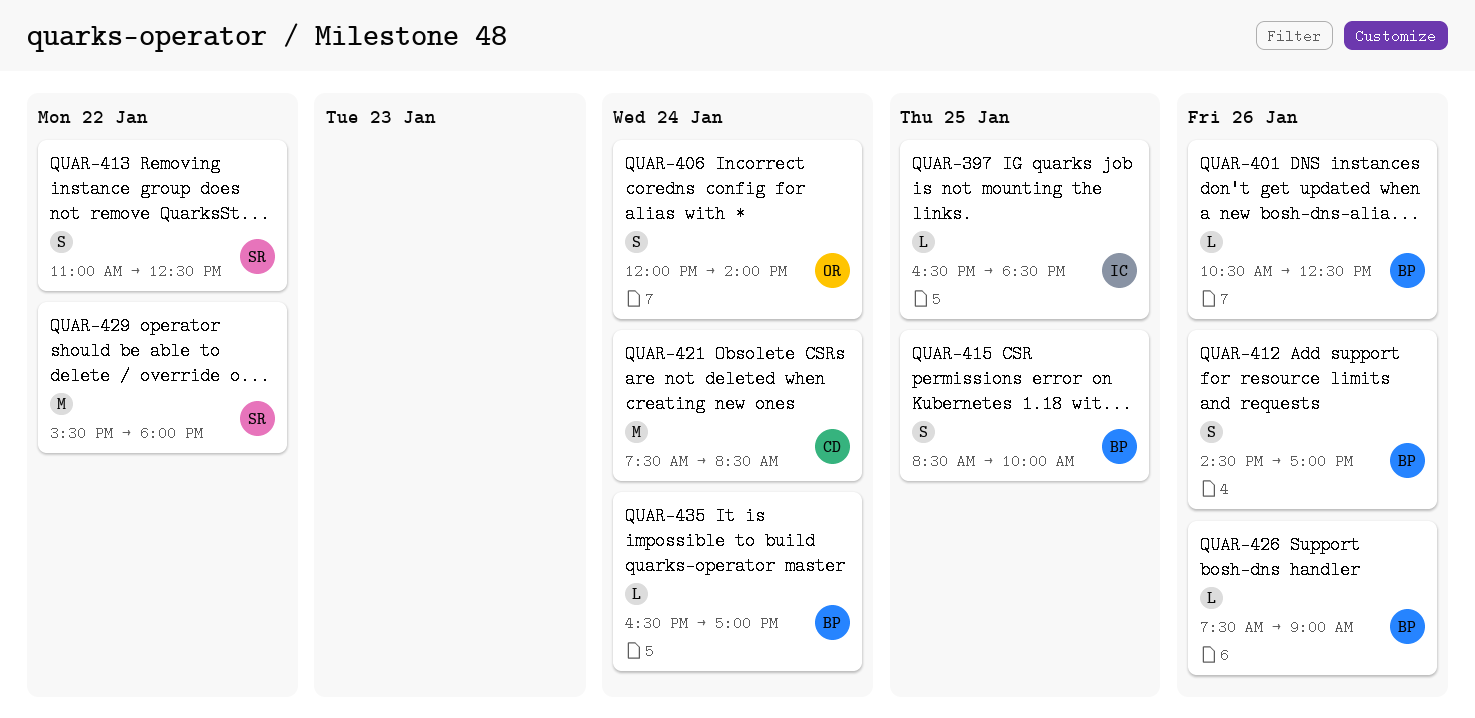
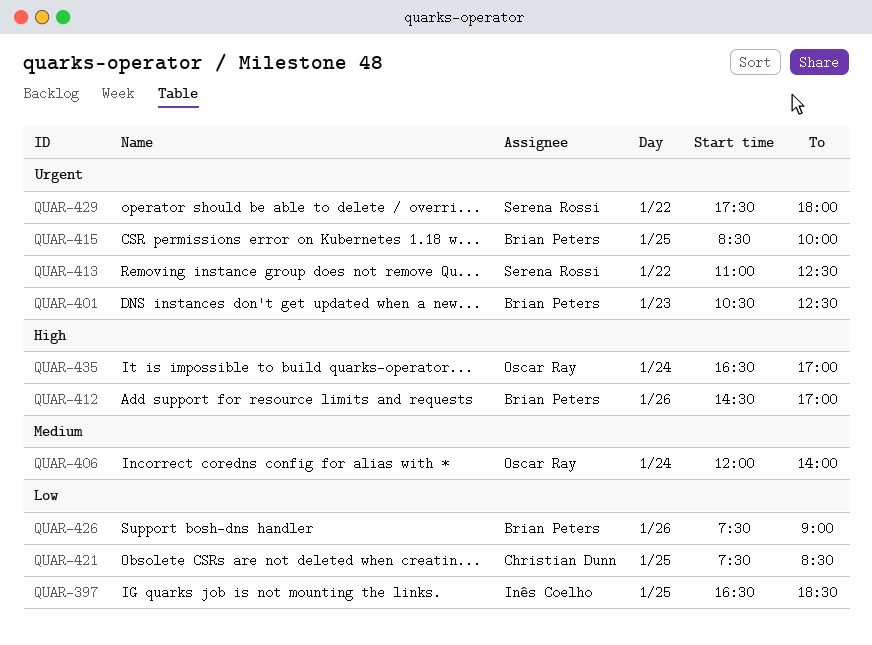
QUAR-401, day: Jan 26 -> Jan 23
QUAR-421, day: Jan 24 -> Jan 25
QUAR-429, begins: 15:30 -> 17:30
QUAR-435, owner: Brian Peters -> Oscar Ray

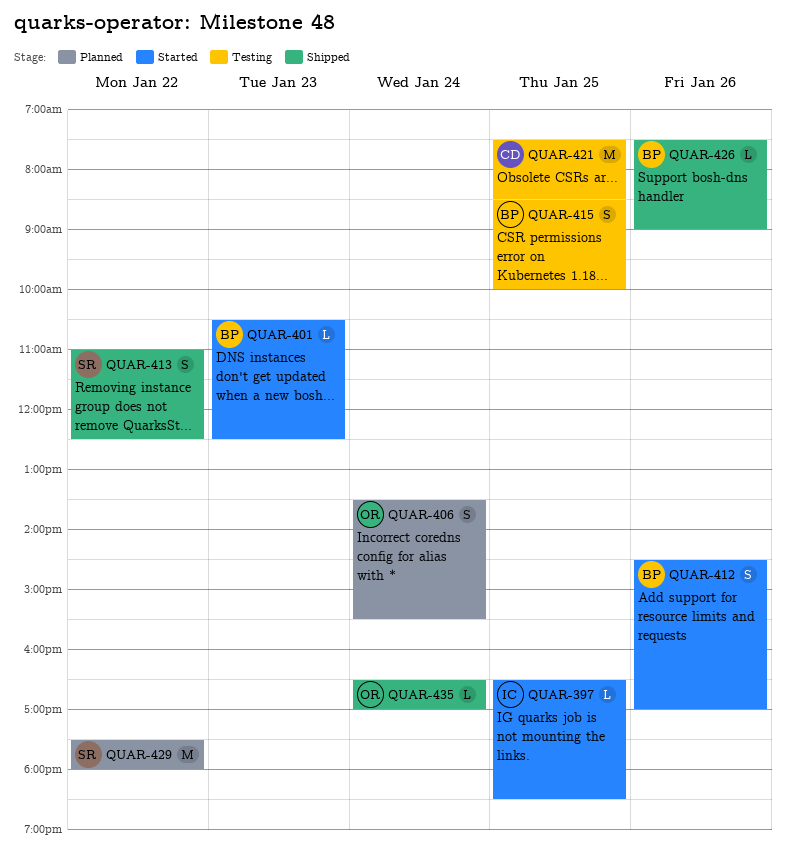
QUAR-406, begins: 12:00 -> 13:30
QUAR-406, ends: 14:00 -> 15:30

